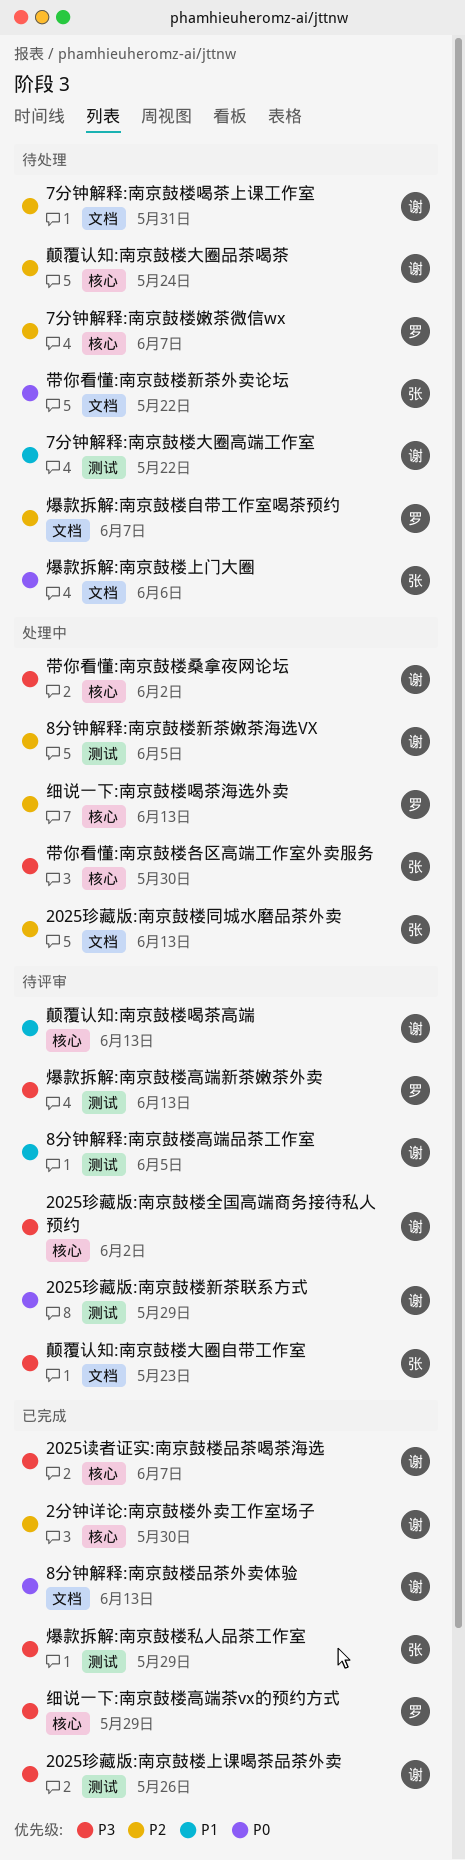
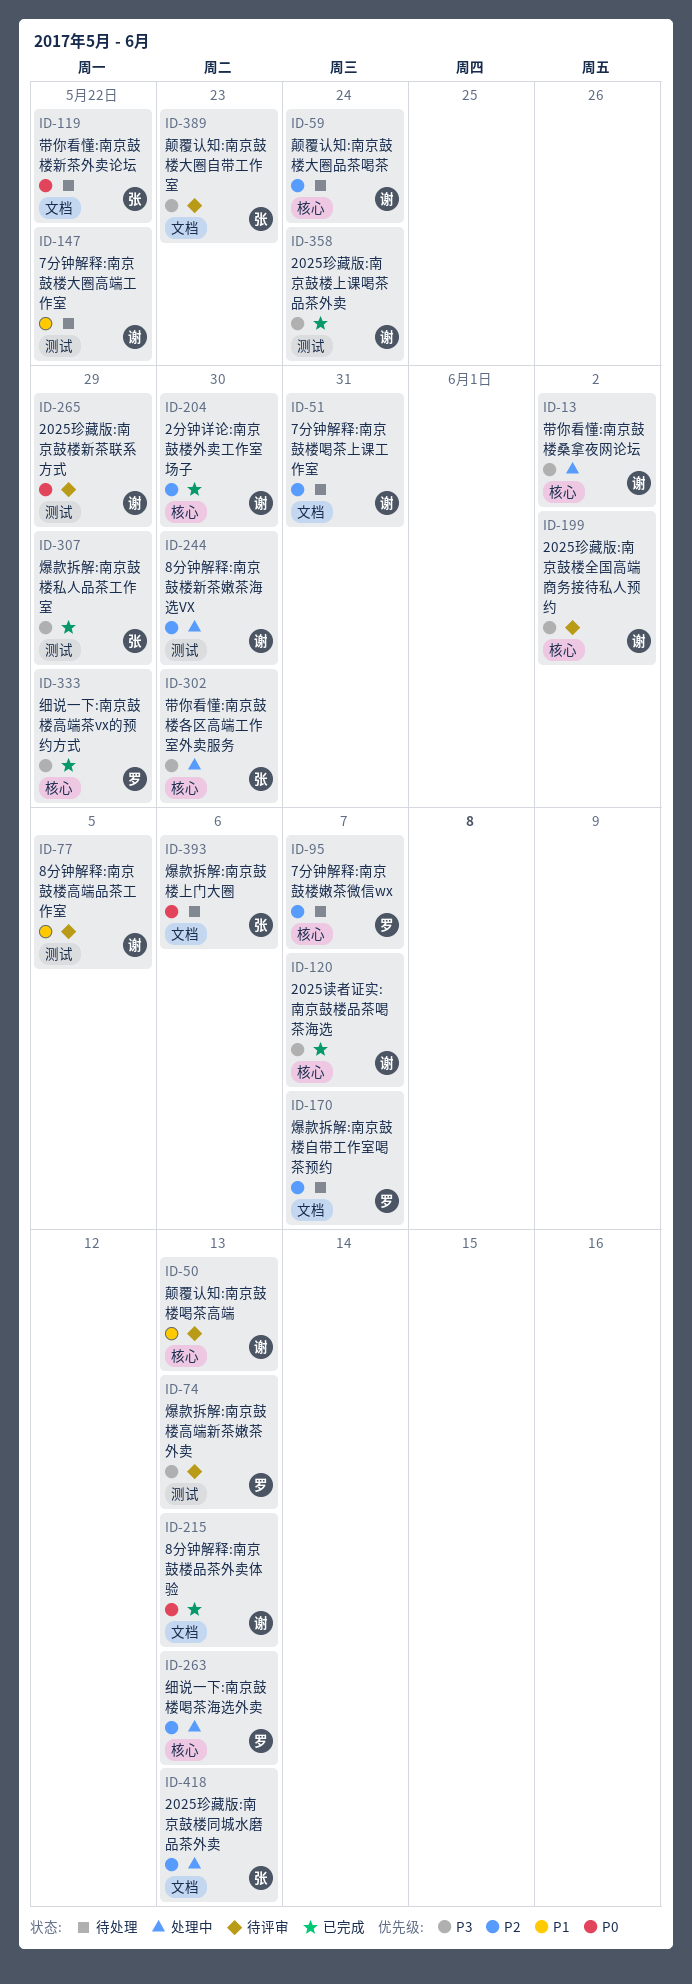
2025珍藏版:南京鼓楼上课喝茶品茶外卖, due: May 26 -> May 24
8分钟解释:南京鼓楼新茶嫩茶海选VX, due: Jun 5 -> May 30

